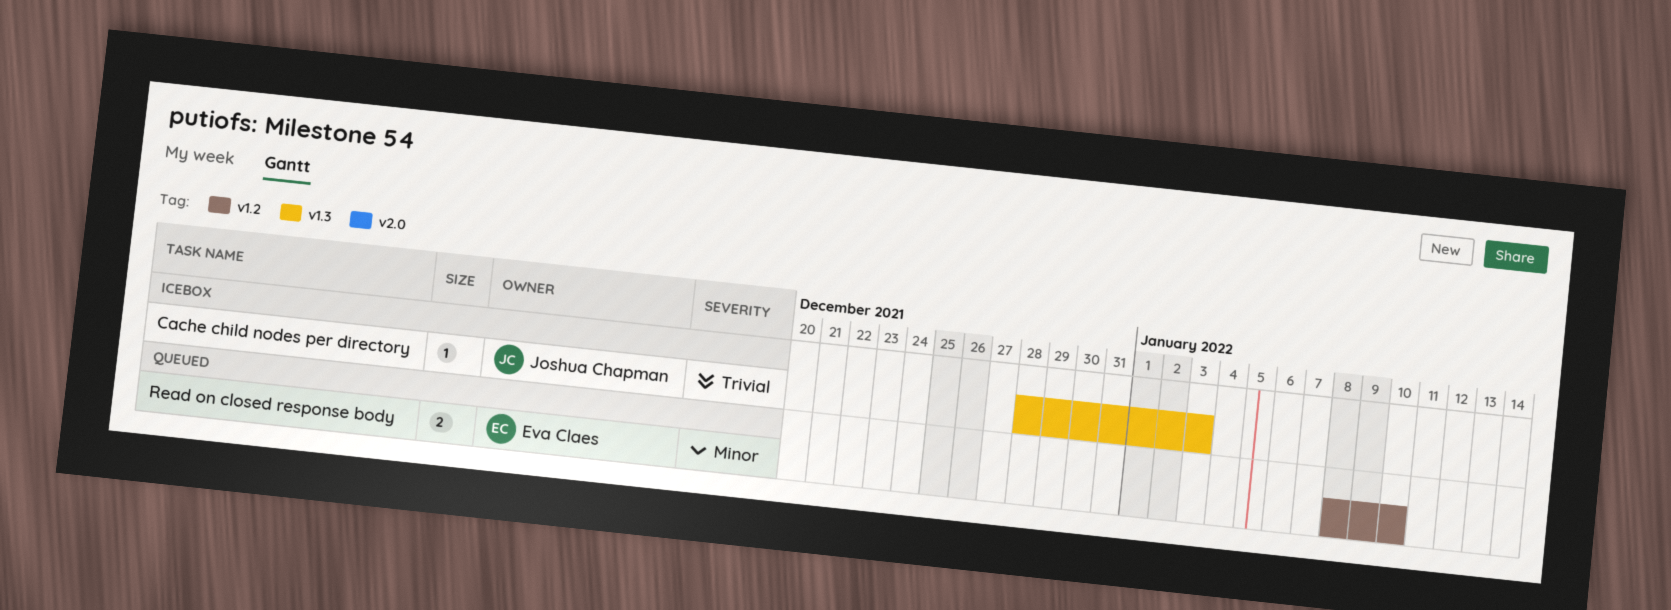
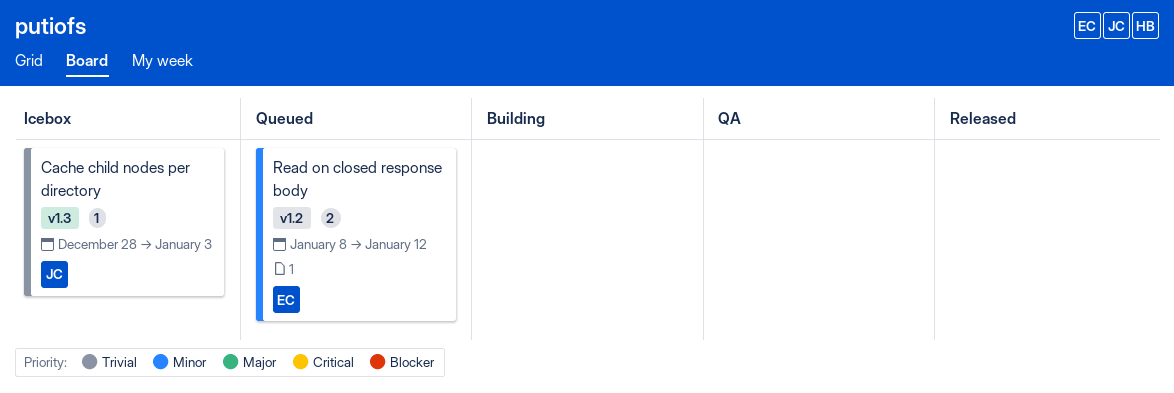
Read on closed response body, due: Jan 10 -> Jan 12

